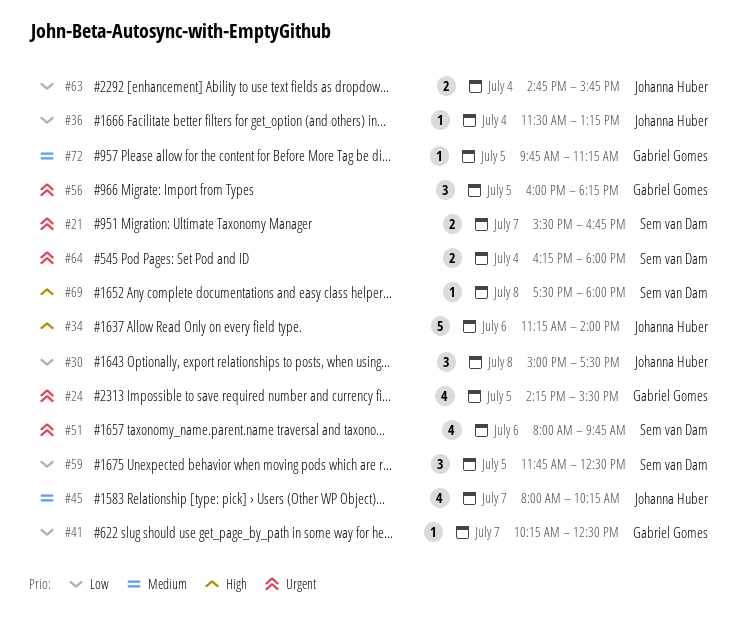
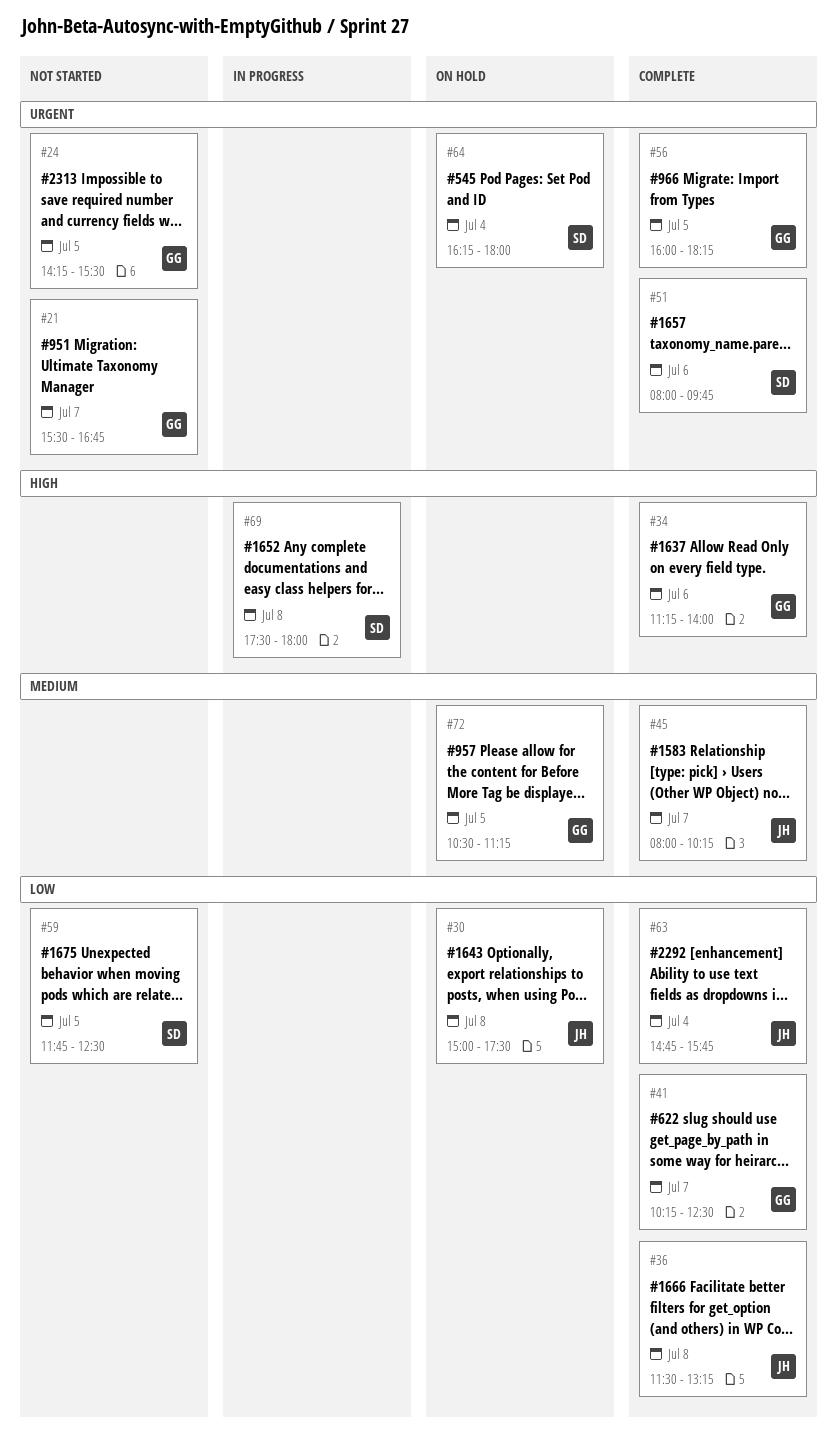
#21, owner: Sem van Dam -> Gabriel Gomes
#34, owner: Johanna Huber -> Gabriel Gomes
#36, day: Jul 4 -> Jul 8
#72, begins: 09:45 -> 10:30

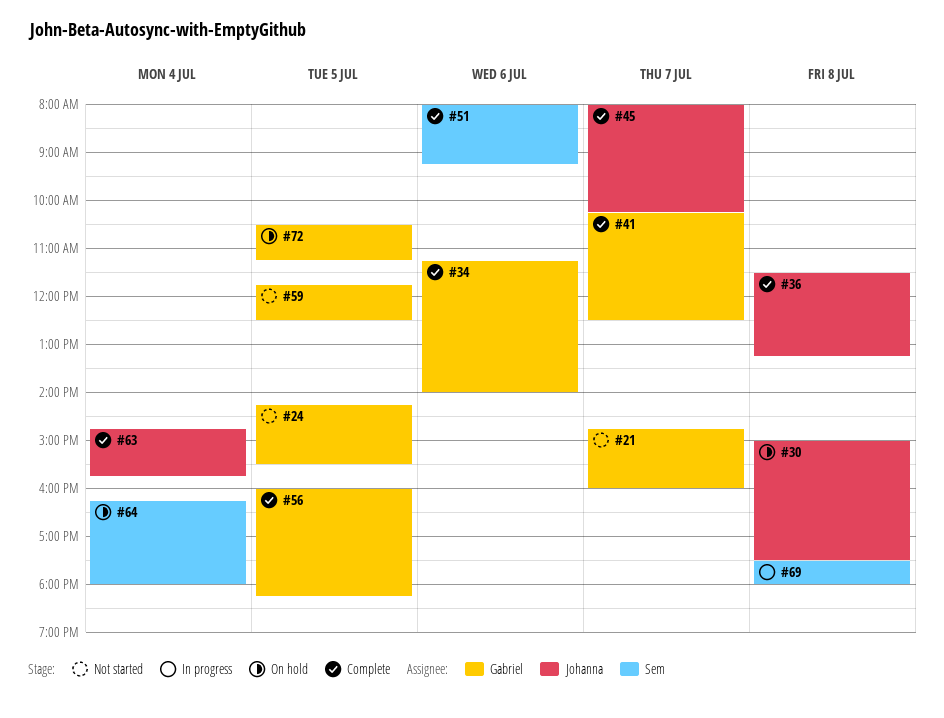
#21, begins: 15:30 -> 14:45
#21, ends: 16:45 -> 16:00
#51, ends: 09:45 -> 09:15
#59, owner: Sem -> Gabriel

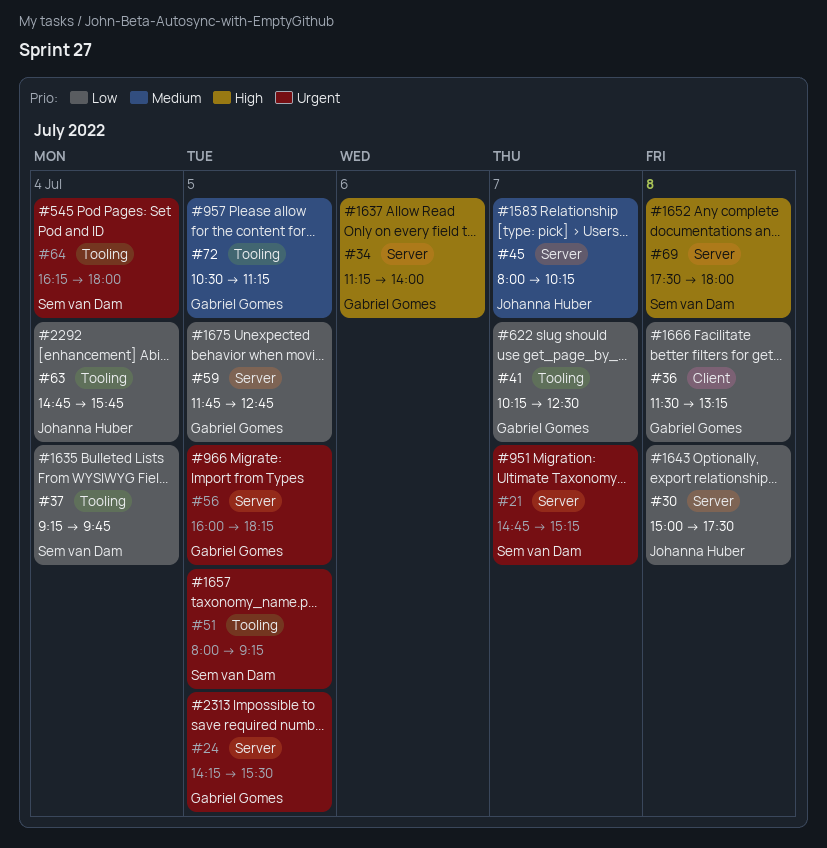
#21, owner: Gabriel Gomes -> Sem van Dam
#21, ends: 16:00 -> 15:15
#36, owner: Johanna Huber -> Gabriel Gomes
#37: none -> present
#51, day: Jul 6 -> Jul 5
#59, ends: 12:30 -> 12:45

